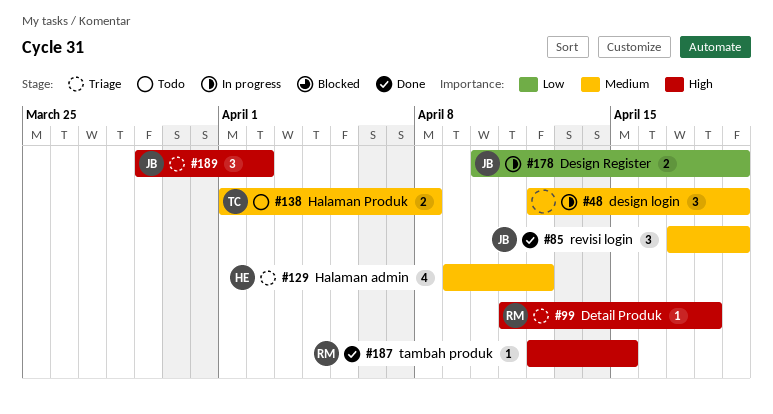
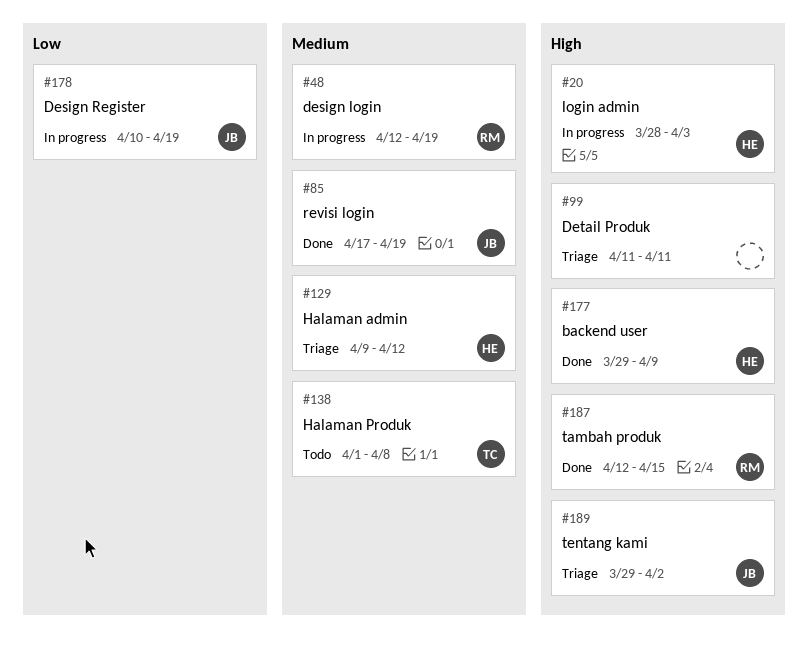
#20: none -> present
#48, owner: none -> RM
#99, owner: RM -> none
#99, due: Apr 18 -> Apr 11
#177: none -> present

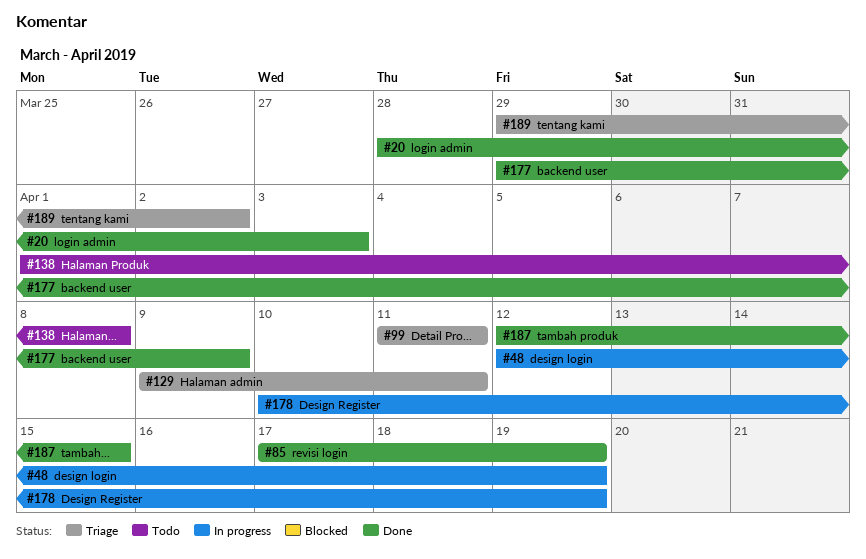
#20, status: In progress -> Done
#129, due: Apr 12 -> Apr 11

